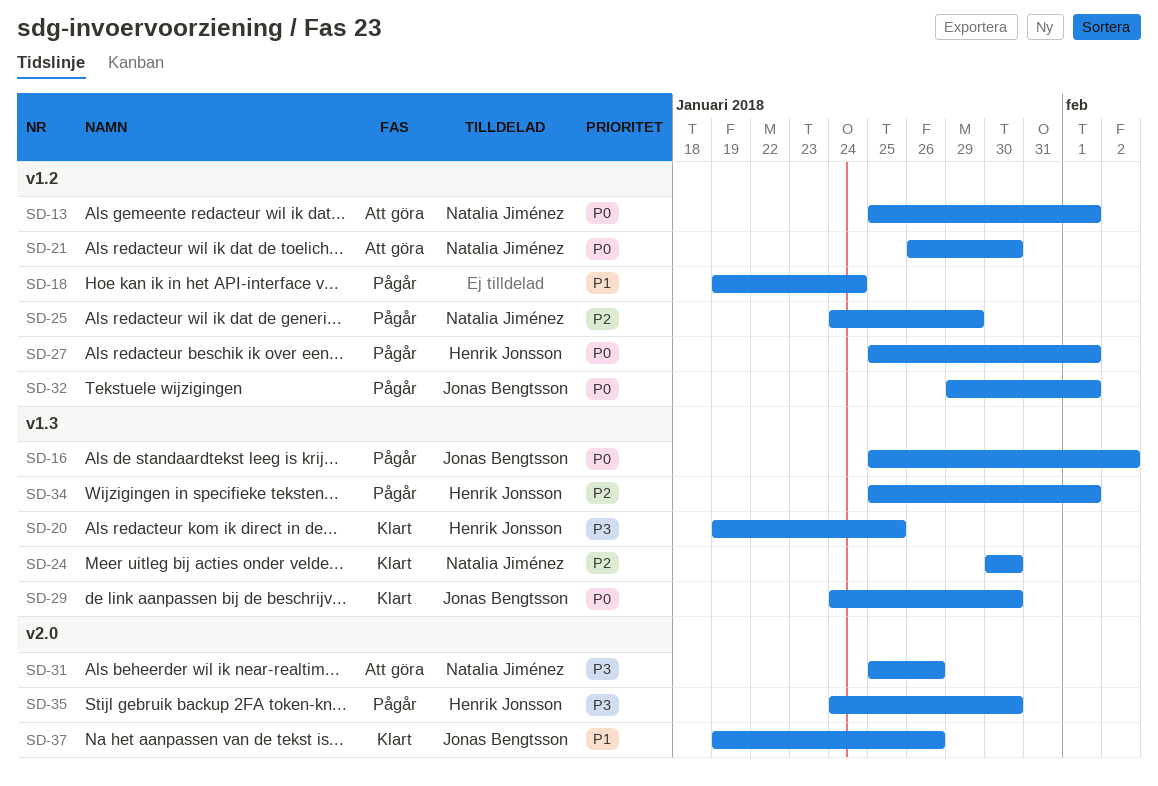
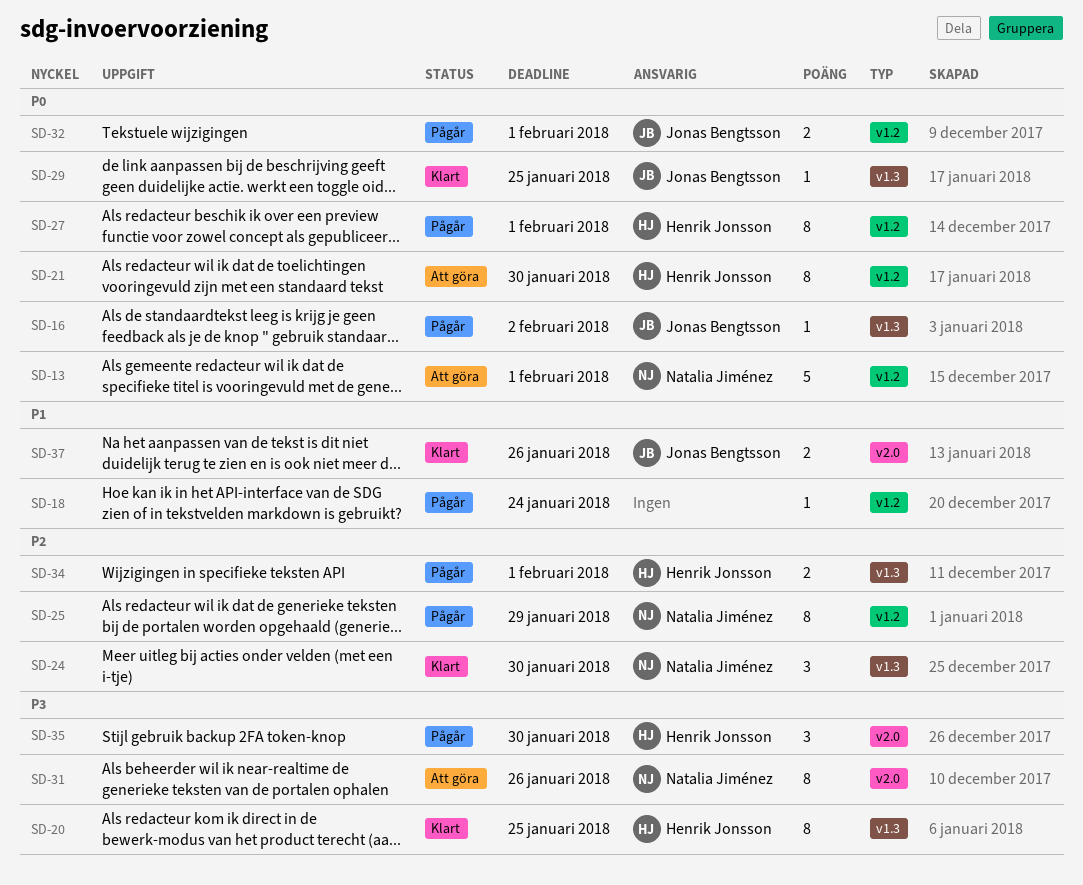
SD-21, owner: Natalia Jiménez -> Henrik Jonsson
SD-29, due: Jan 30 -> Jan 25

